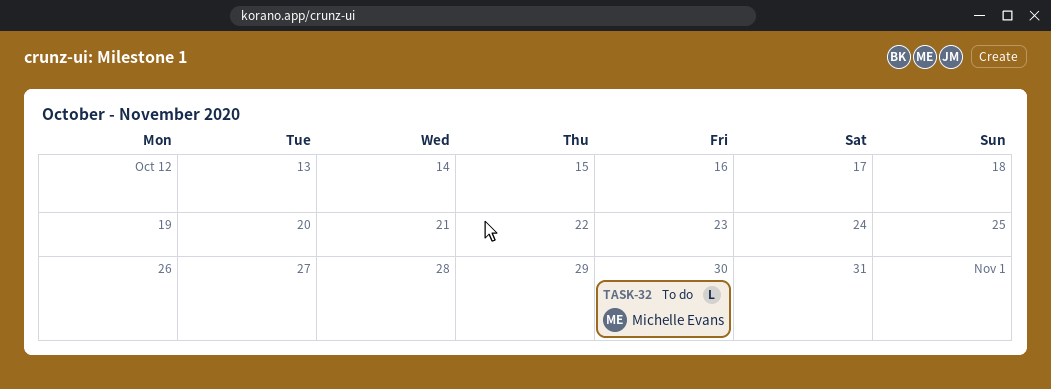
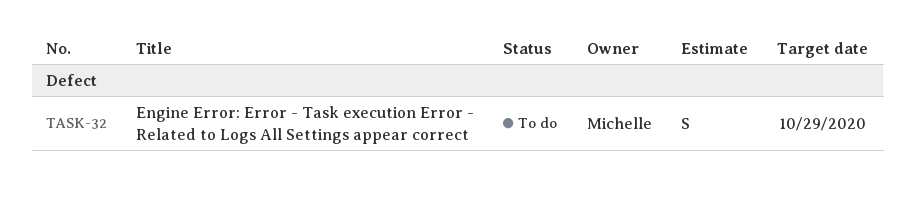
TASK-32, estimate: L -> S
TASK-32, due: Oct 30 -> Oct 29

